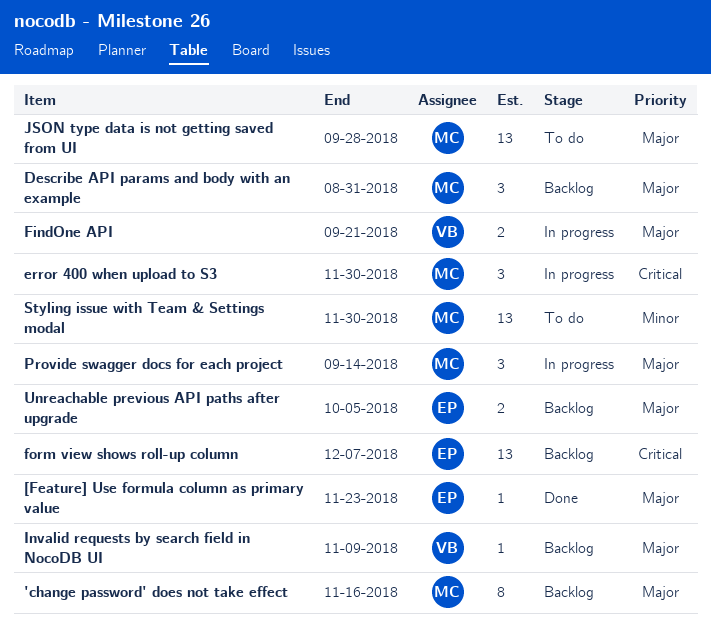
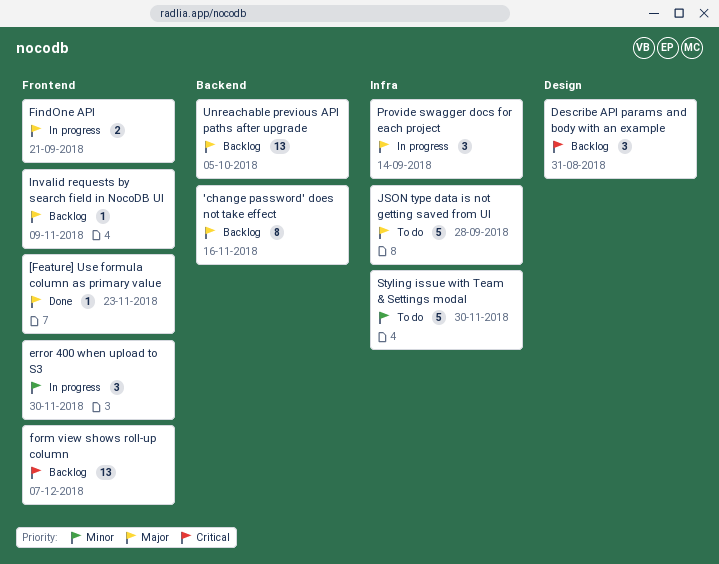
Describe API params and body with an example, priority: Major -> Critical
error 400 when upload to S3, priority: Critical -> Minor
JSON type data is not getting saved from UI, estimate: 13 -> 5
Styling issue with Team & Settings modal, estimate: 13 -> 5
Unreachable previous API paths after upgrade, estimate: 2 -> 13

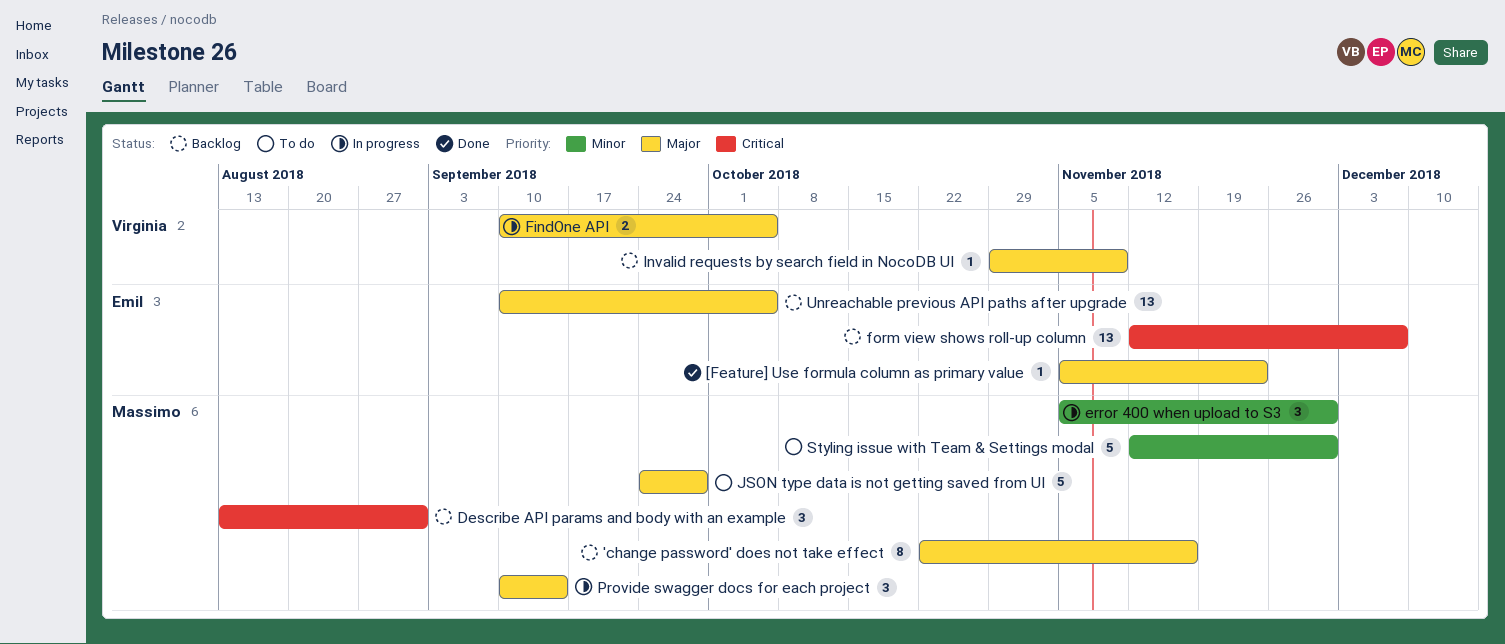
FindOne API, due: Sep 21 -> Oct 5

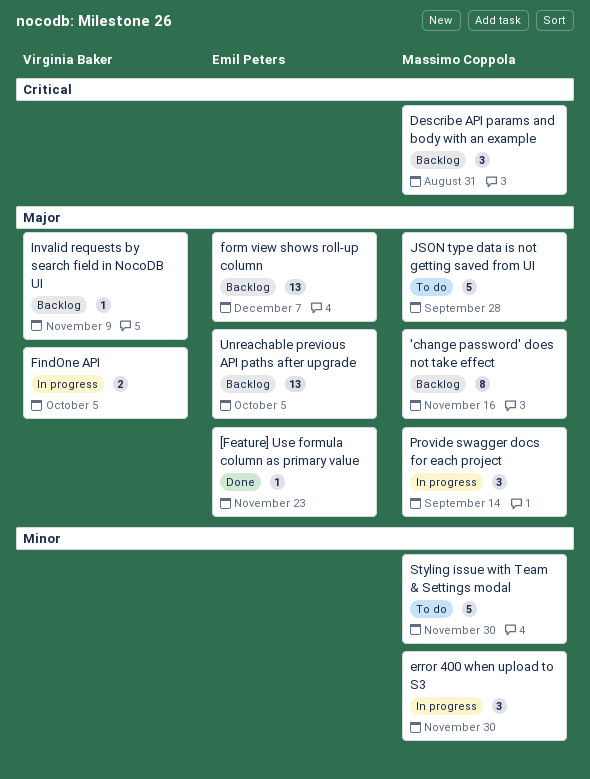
form view shows roll-up column, priority: Critical -> Major

